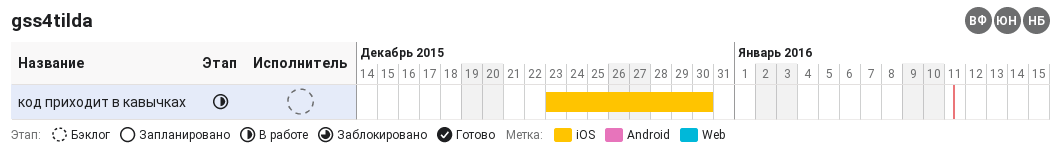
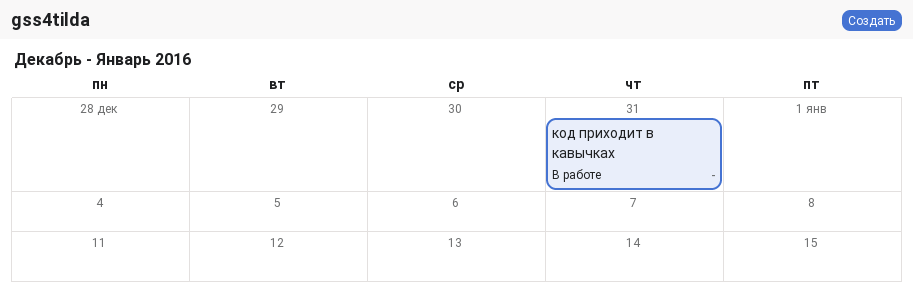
код приходит в кавычках, due: Dec 30 -> Dec 31

